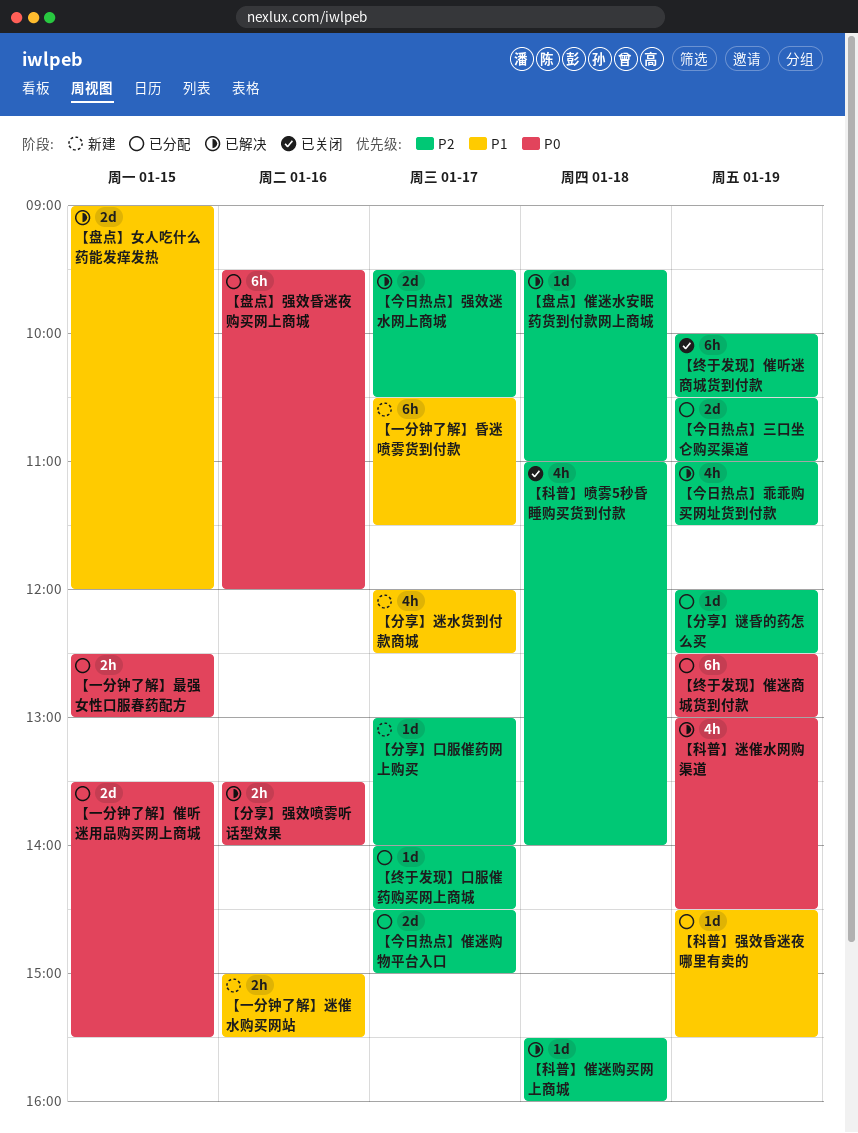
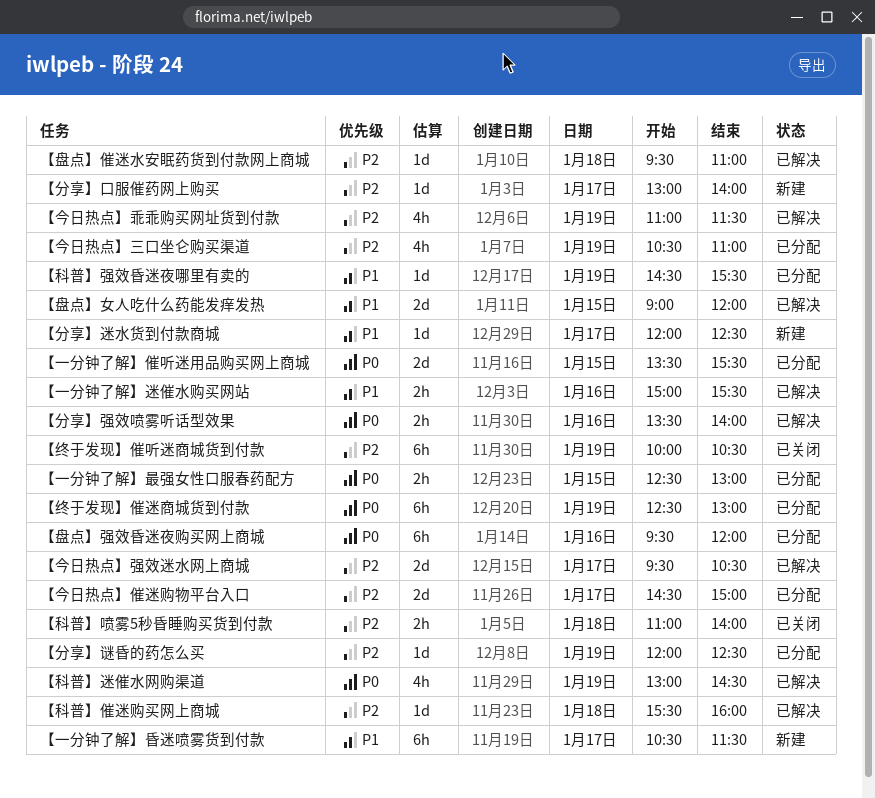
【一分钟了解】迷催水购买网站, status: 新建 -> 已解决
【今日热点】三口坐仑购买渠道, estimate: 2d -> 4h
【分享】迷水货到付款商城, estimate: 4h -> 1d
【科普】喷雾5秒昏睡购买货到付款, estimate: 4h -> 2h
【终于发现】口服催药购买网上商城: present -> none

